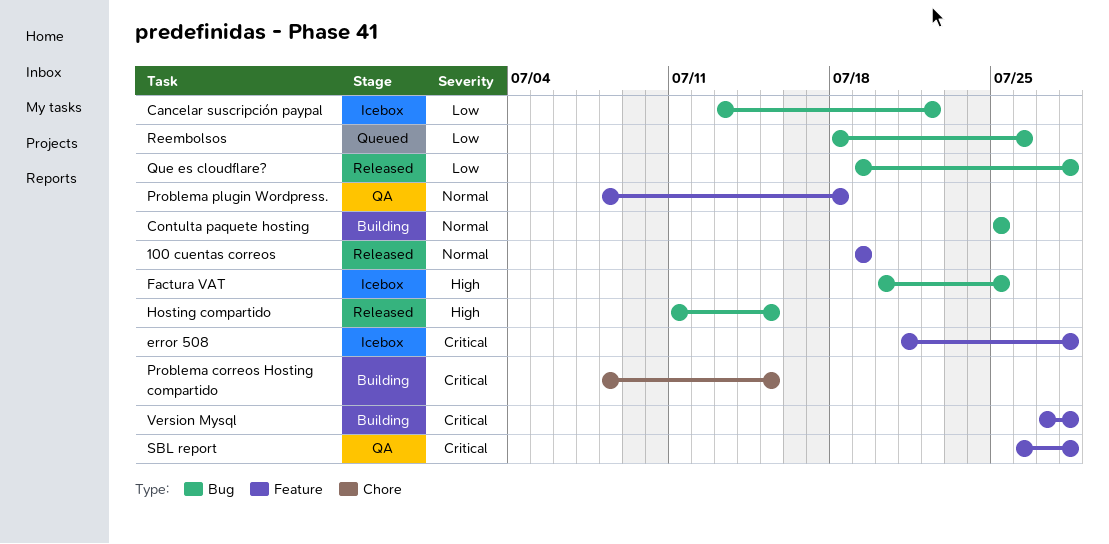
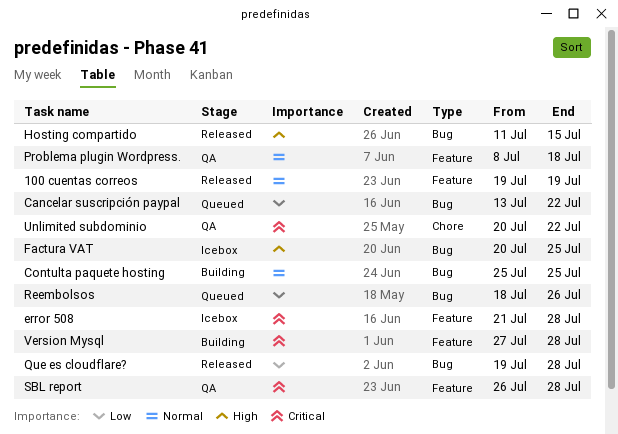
Cancelar suscripción paypal, status: Icebox -> Queued
Problema correos Hosting compartido: present -> none
Unlimited subdominio: none -> present

